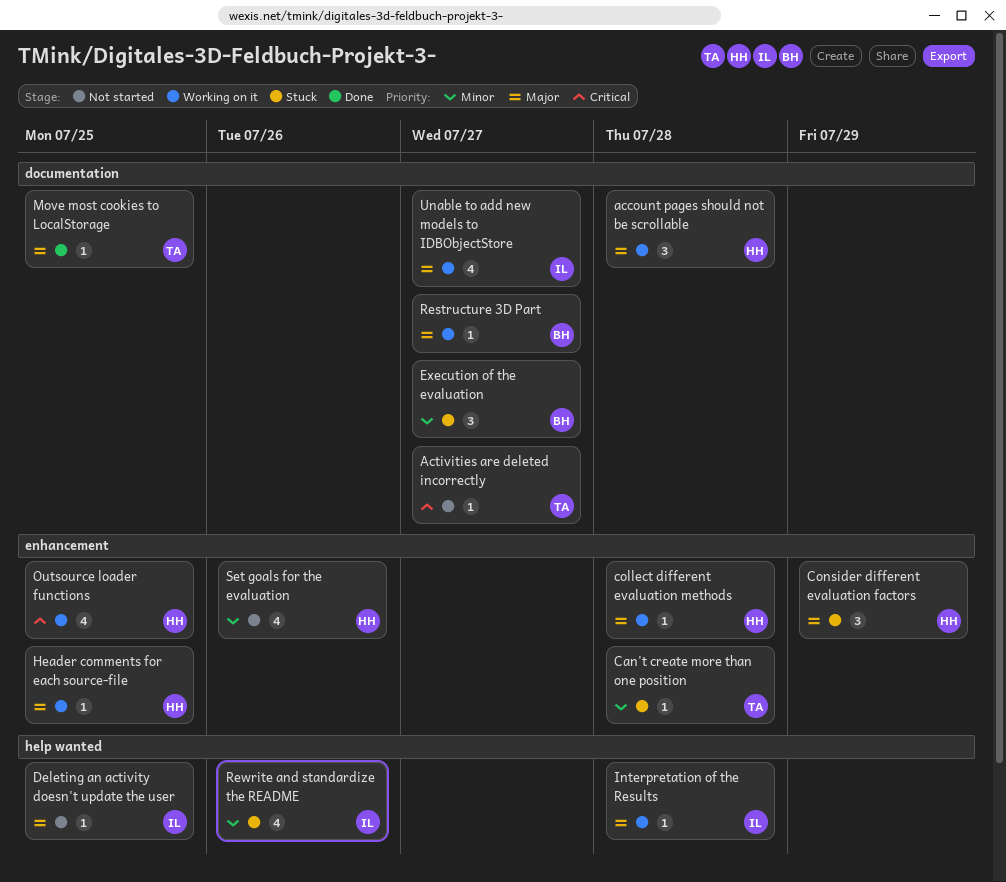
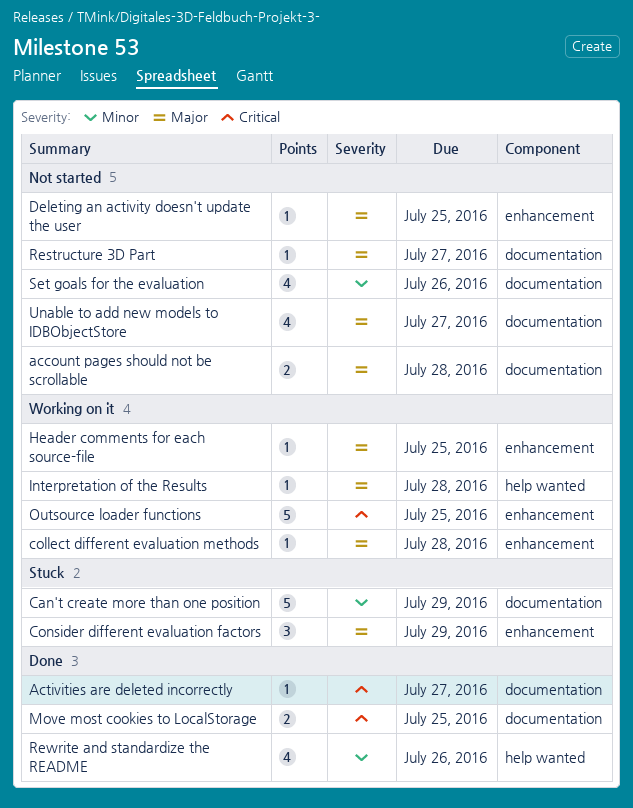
account pages should not be scrollable, status: Working on it -> Not started
account pages should not be scrollable, estimate: 3 -> 2
Activities are deleted incorrectly, status: Not started -> Done
Can't create more than one position, label: enhancement -> documentation
Can't create more than one position, estimate: 1 -> 5
Can't create more than one position, due: Jul 28 -> Jul 29
Deleting an activity doesn't update the user, label: help wanted -> enhancement
Execution of the evaluation: present -> none
Move most cookies to LocalStorage, priority: Major -> Critical
Move most cookies to LocalStorage, estimate: 1 -> 2
Outsource loader functions, estimate: 4 -> 5
Restructure 3D Part, status: Working on it -> Not started
Rewrite and standardize the README, status: Stuck -> Done
Set goals for the evaluation, label: enhancement -> documentation
Unable to add new models to IDBObjectStore, status: Working on it -> Not started

